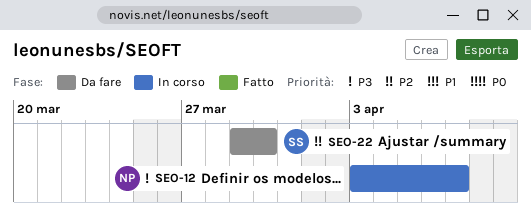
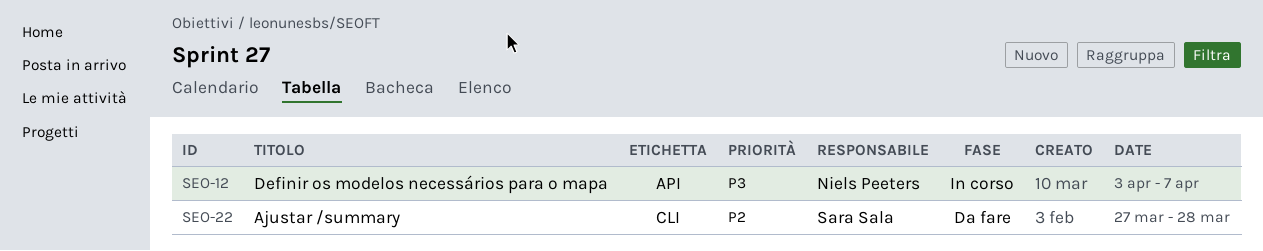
SEO-22, start: Mar 29 -> Mar 27
SEO-22, due: Mar 30 -> Mar 28

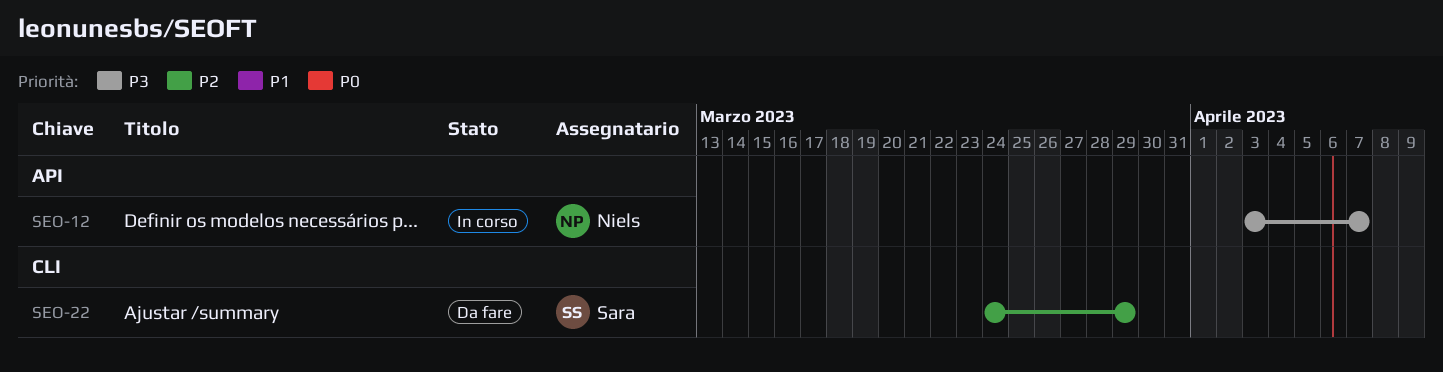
SEO-22, start: Mar 27 -> Mar 24
SEO-22, due: Mar 28 -> Mar 29

